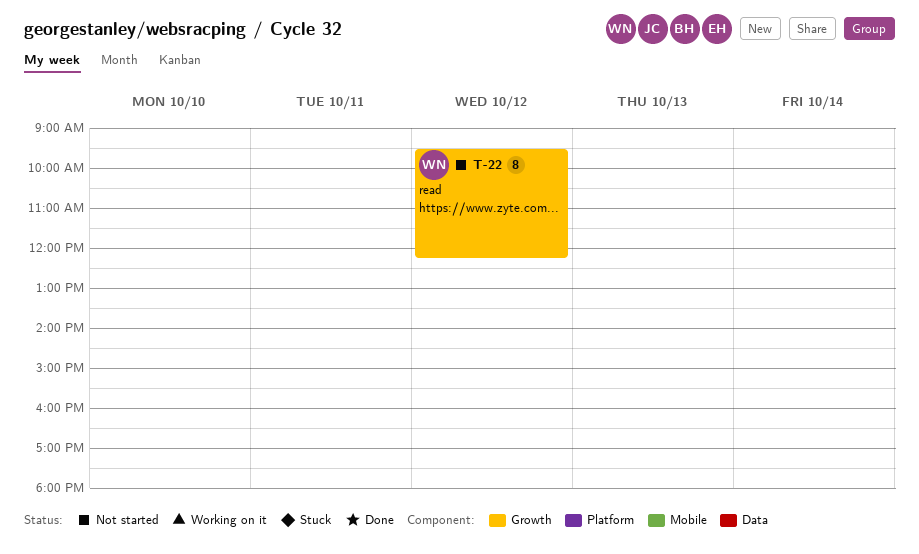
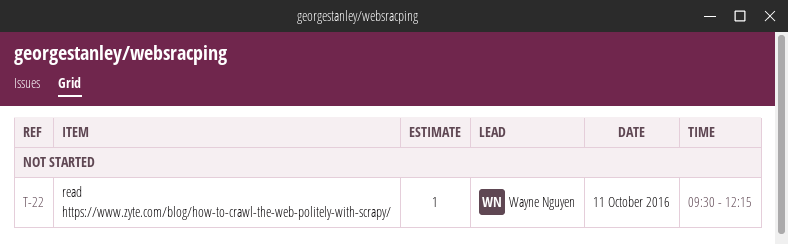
T-22, estimate: 8 -> 1
T-22, day: Oct 12 -> Oct 11

